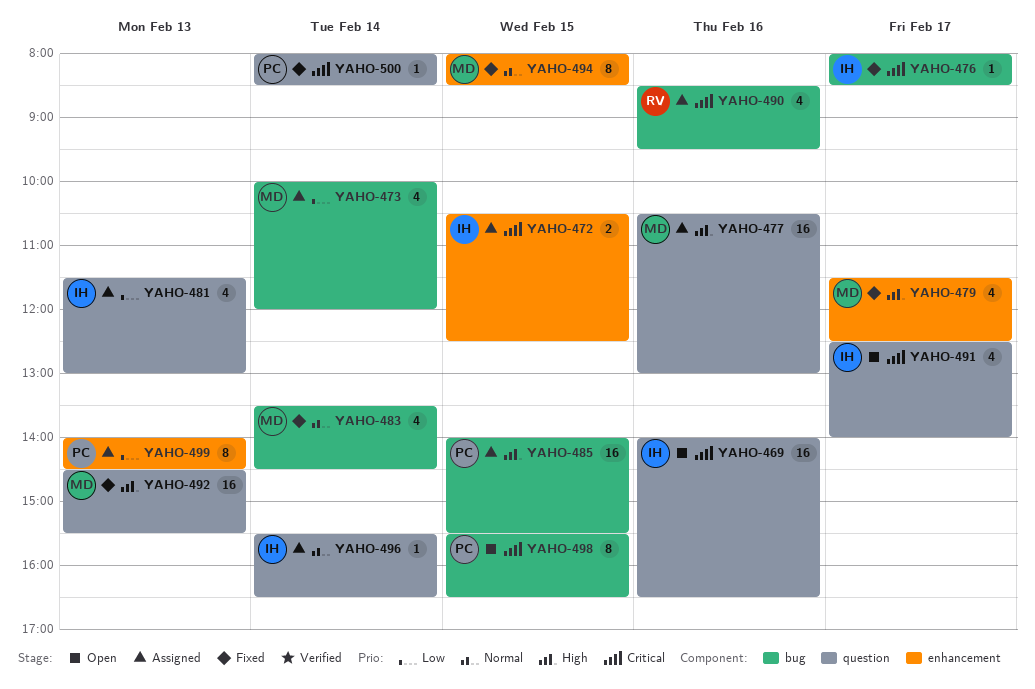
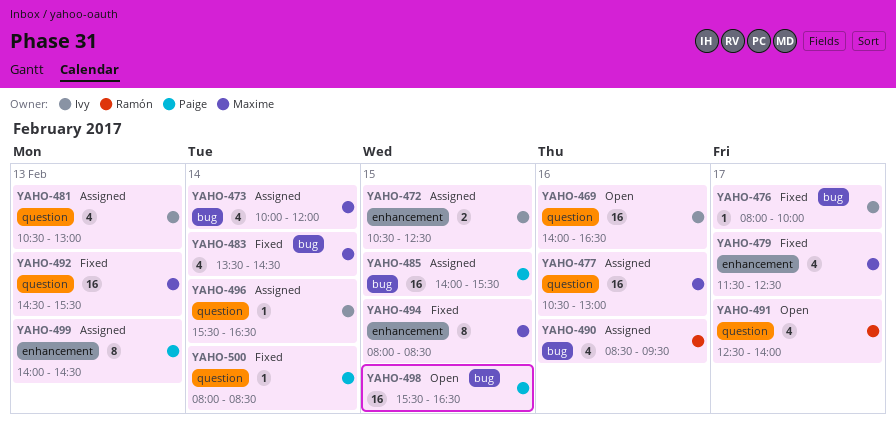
YAHO-476, ends: 08:30 -> 10:00
YAHO-481, begins: 11:30 -> 10:30
YAHO-491, owner: Ivy -> Ramón
YAHO-498, estimate: 8 -> 16

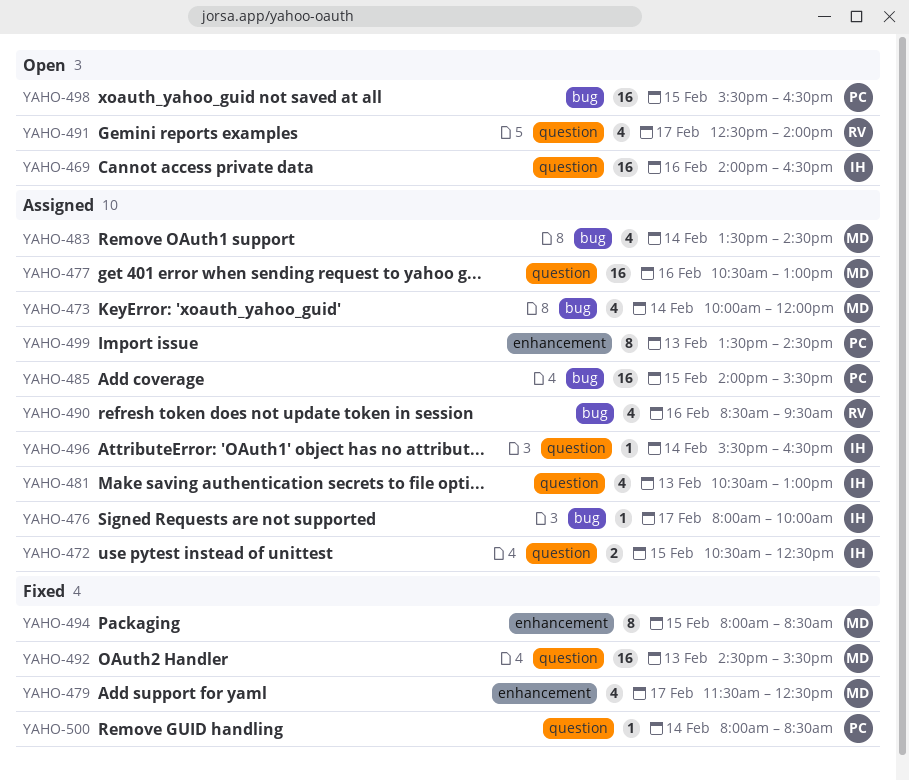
YAHO-472, label: enhancement -> question
YAHO-476, status: Fixed -> Assigned
YAHO-483, status: Fixed -> Assigned
YAHO-499, begins: 14:00 -> 13:30

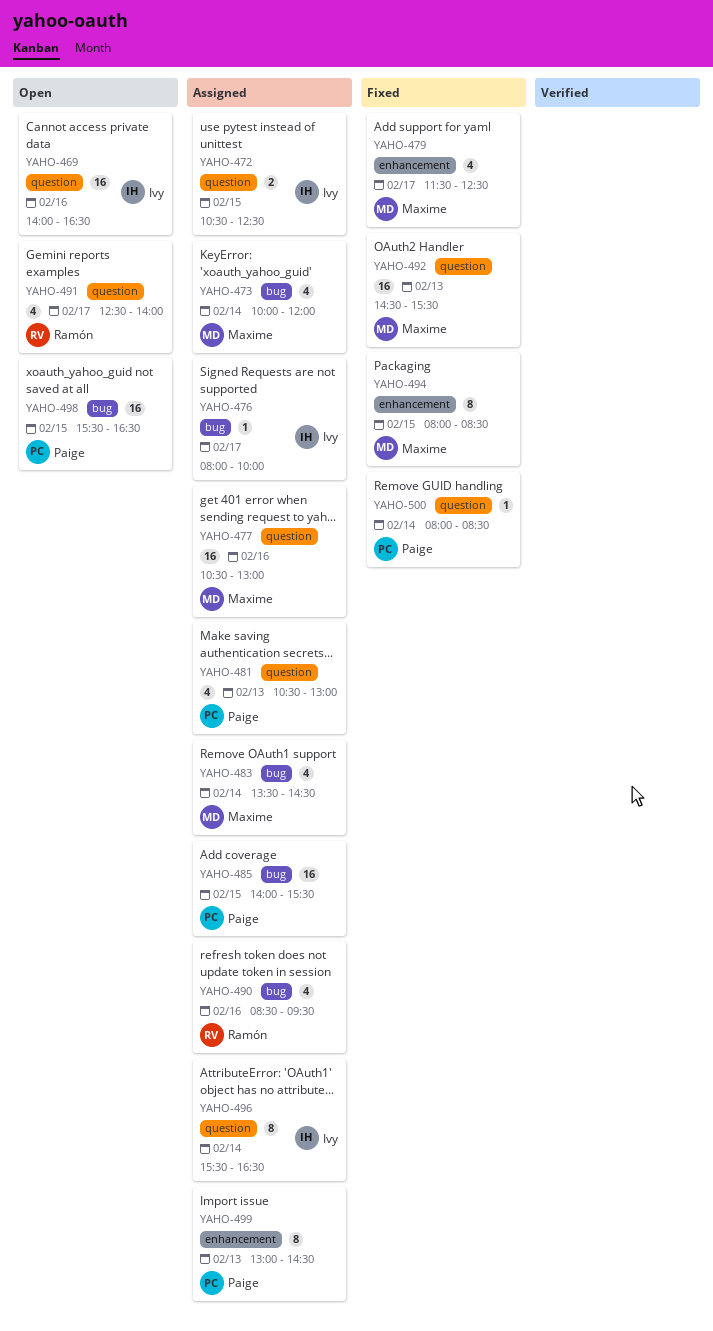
YAHO-481, owner: Ivy -> Paige
YAHO-496, estimate: 1 -> 8
YAHO-499, begins: 13:30 -> 13:00

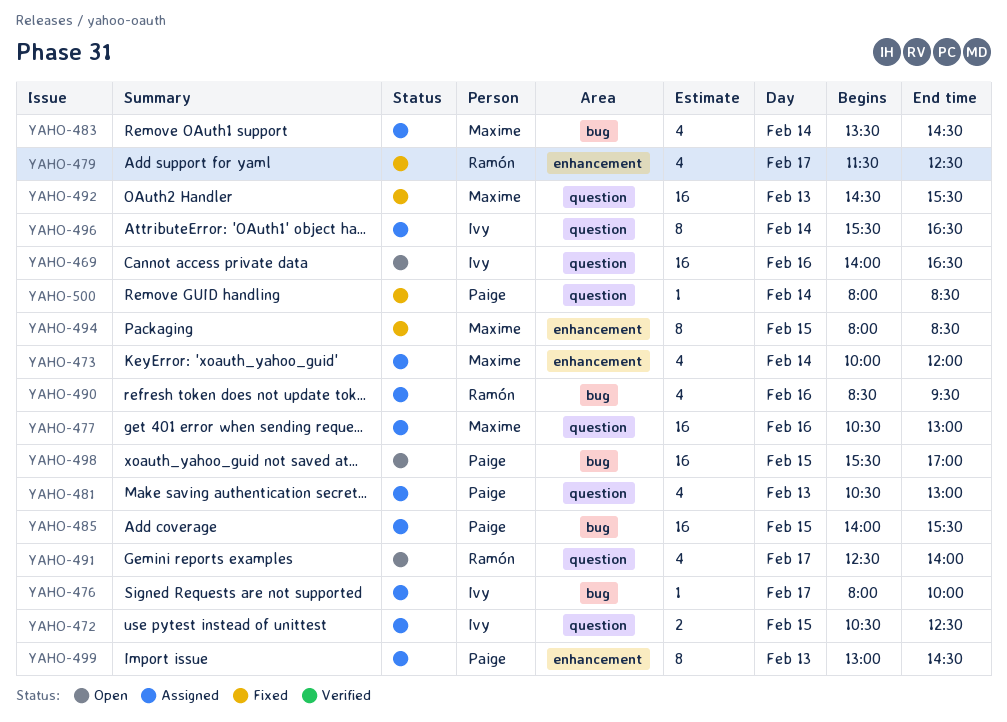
YAHO-473, label: bug -> enhancement
YAHO-479, owner: Maxime -> Ramón
YAHO-498, ends: 16:30 -> 17:00

